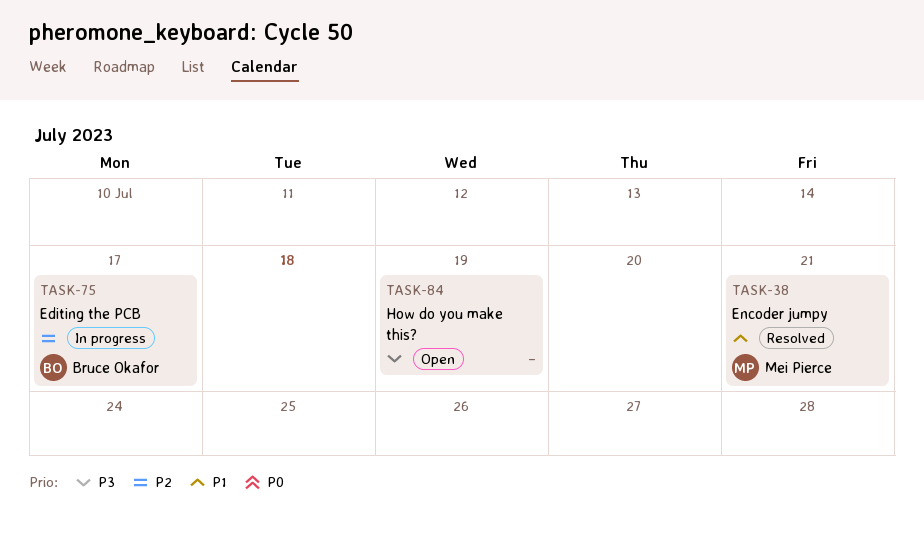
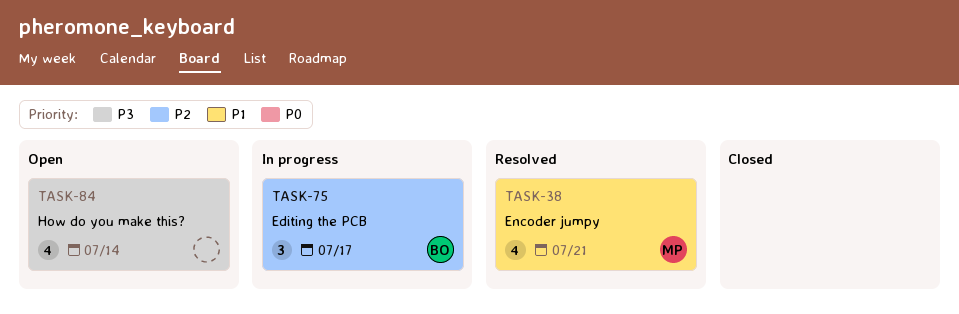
TASK-84, due: Jul 19 -> Jul 14

